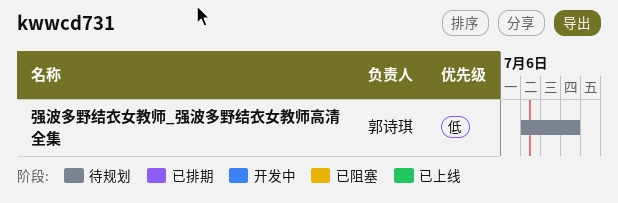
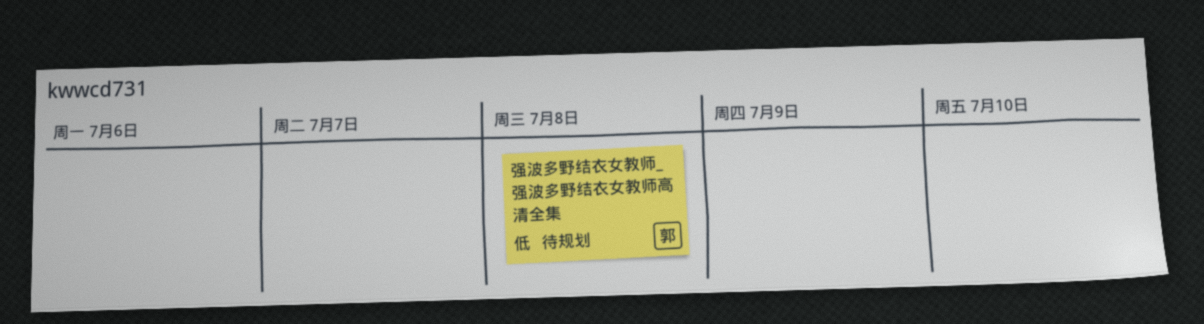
强波多野结衣女教师_强波多野结衣女教师高清全集, due: Jul 9 -> Jul 8

